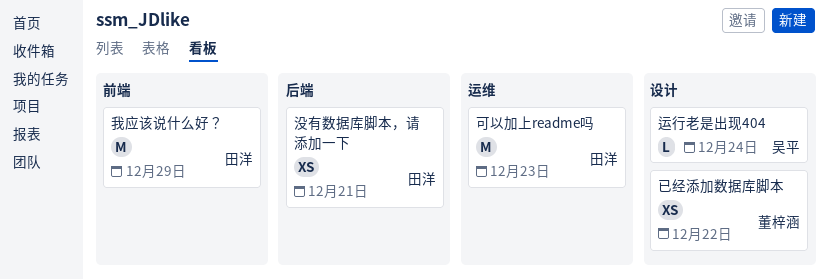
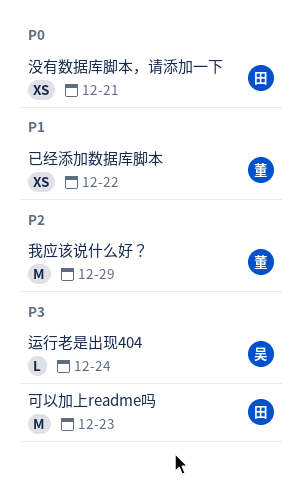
我应该说什么好？, owner: 田洋 -> 董梓涵

